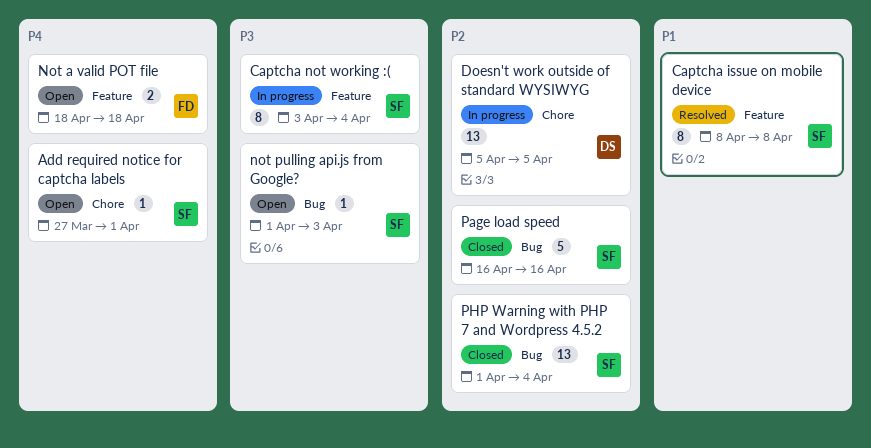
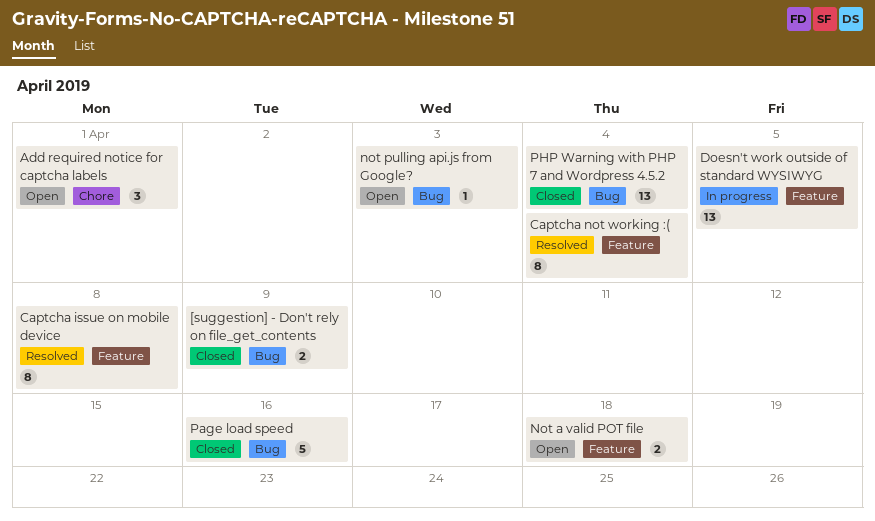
[suggestion] - Don't rely on file_get_contents: none -> present
Add required notice for captcha labels, estimate: 1 -> 3
Captcha not working :(, status: In progress -> Resolved
Doesn't work outside of standard WYSIWYG, label: Chore -> Feature

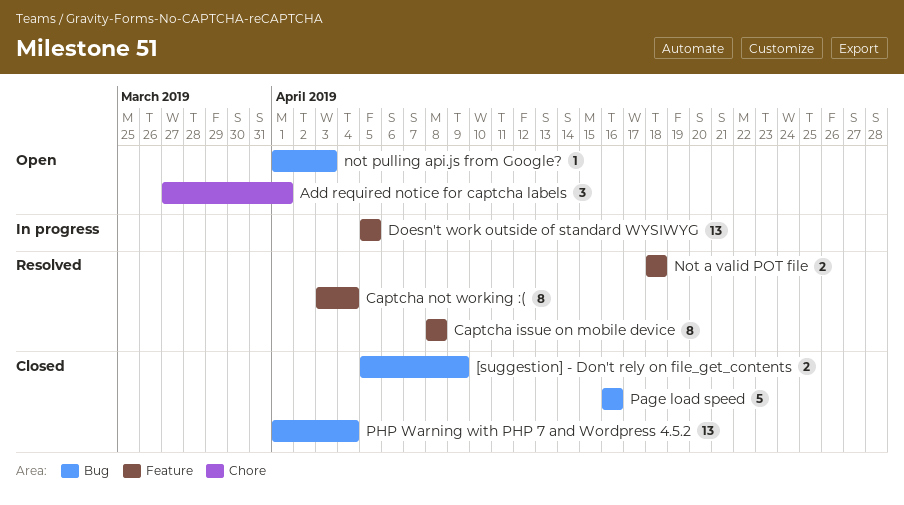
Not a valid POT file, status: Open -> Resolved

